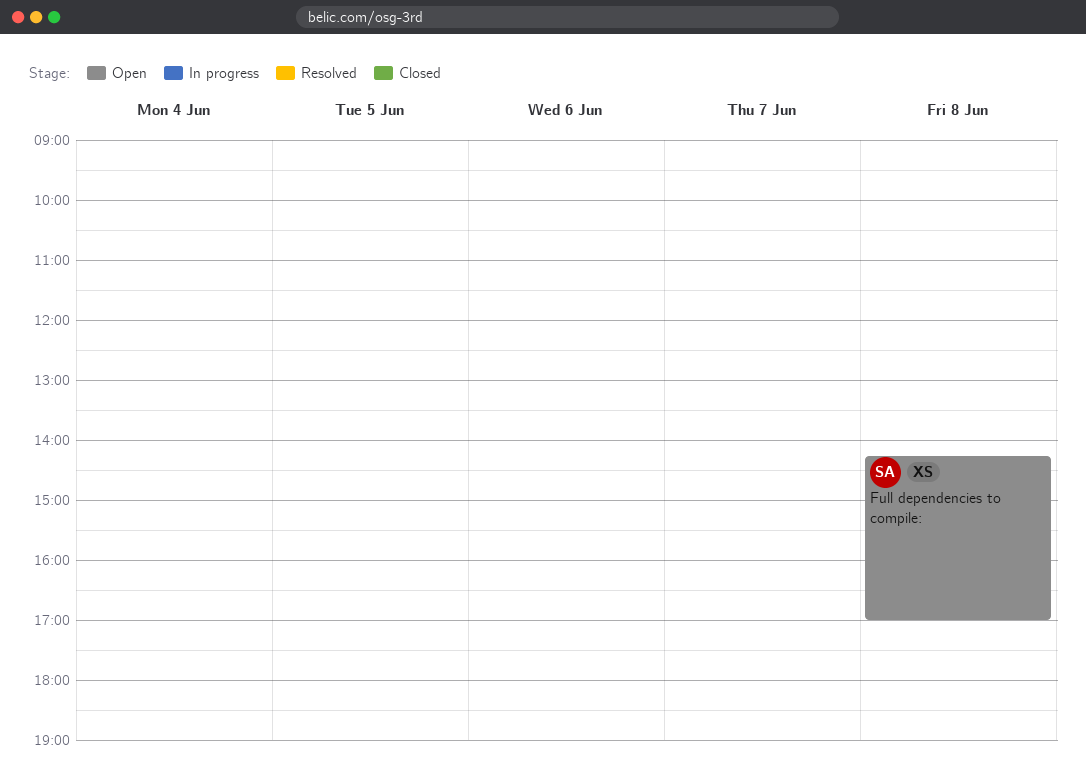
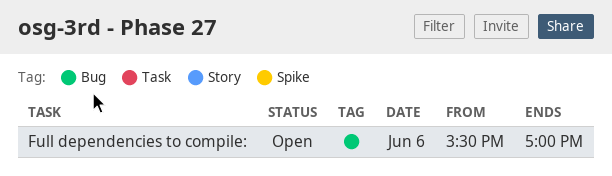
Full dependencies to compile:, day: Jun 8 -> Jun 6
Full dependencies to compile:, begins: 14:15 -> 15:30

